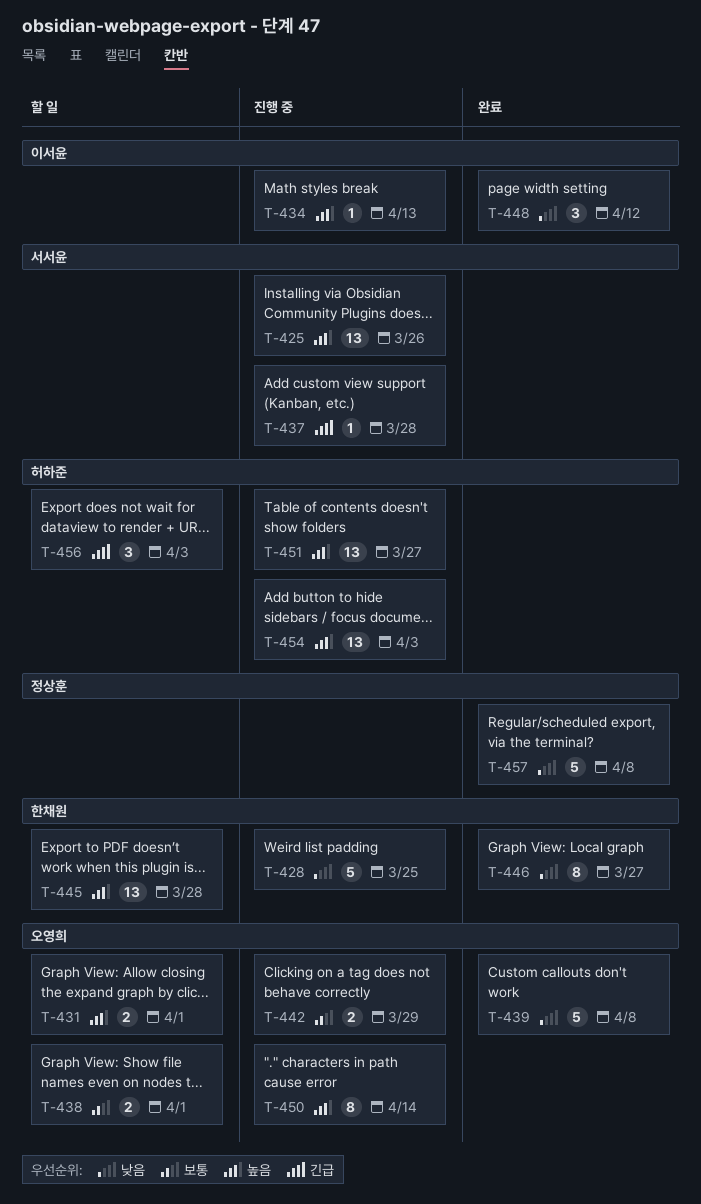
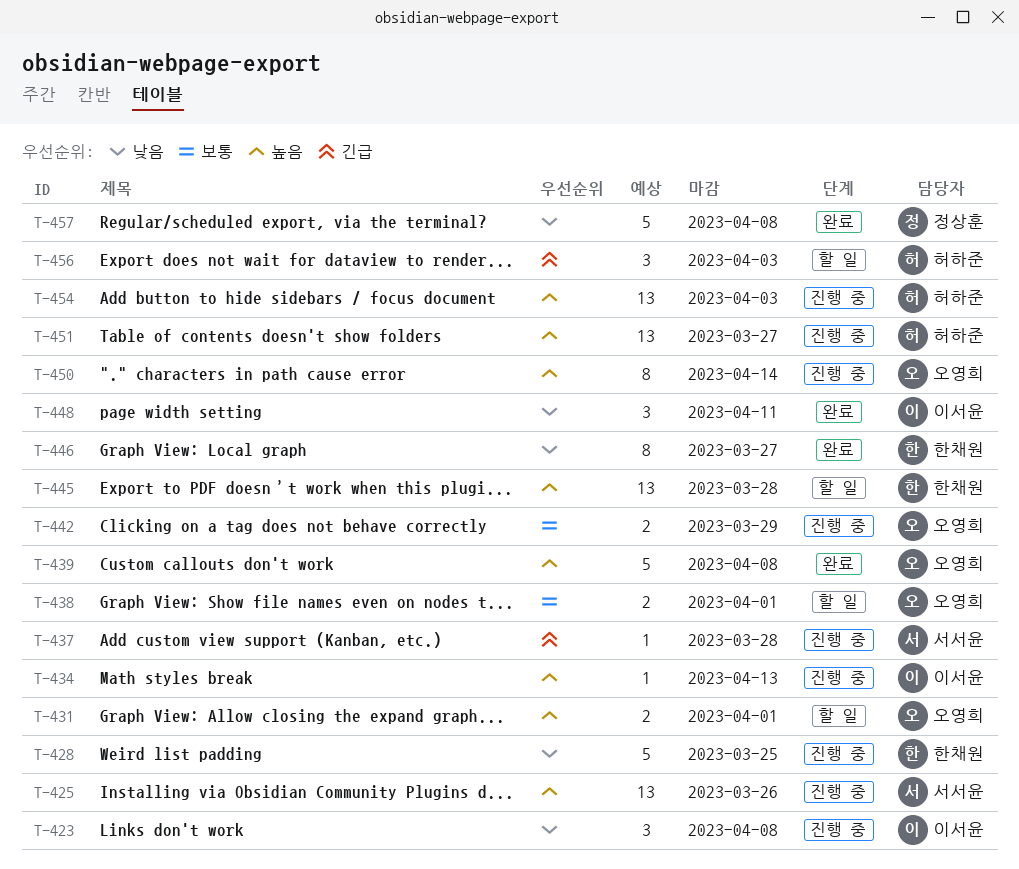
T-423: none -> present
T-439, priority: 낮음 -> 높음
T-448, due: Apr 12 -> Apr 11

